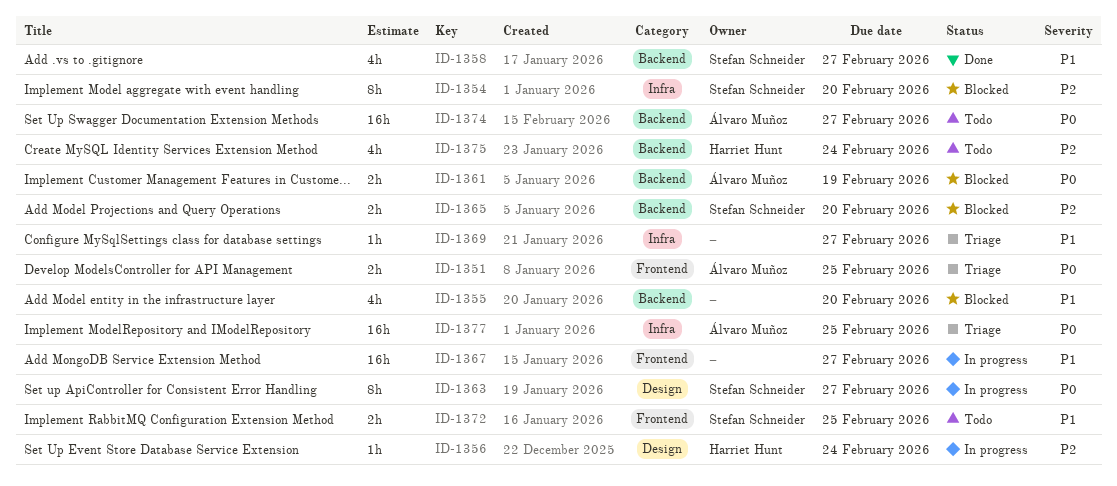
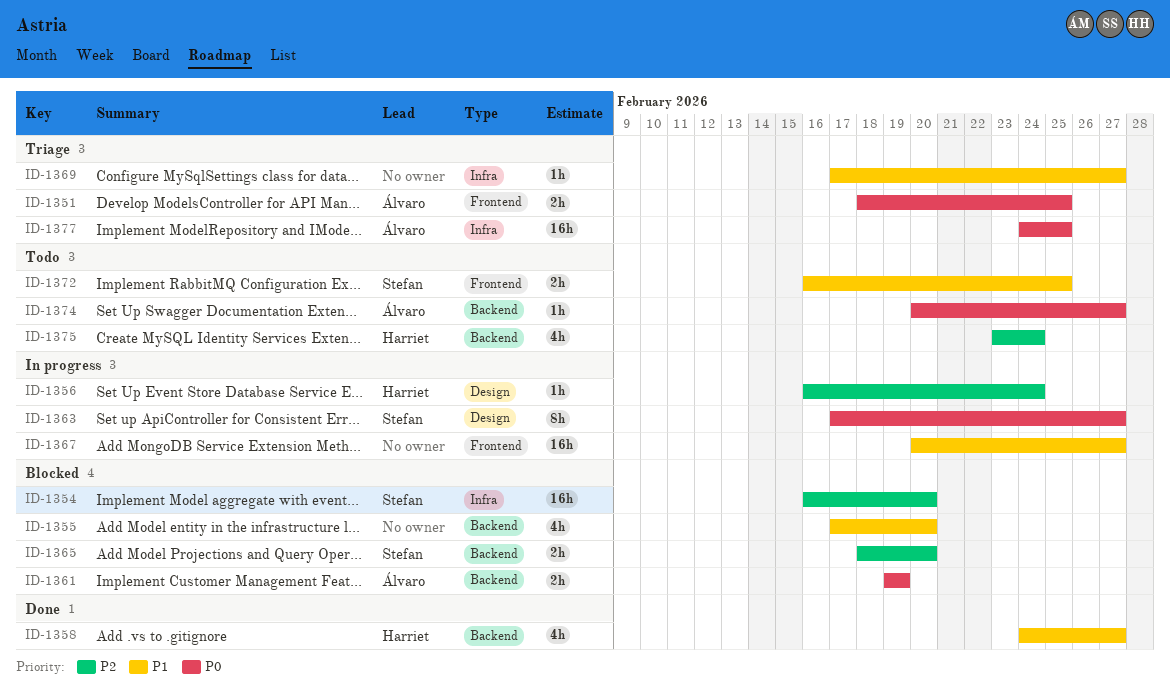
ID-1354, estimate: 8h -> 16h
ID-1358, owner: Stefan Schneider -> Harriet Hunt
ID-1374, estimate: 16h -> 1h

